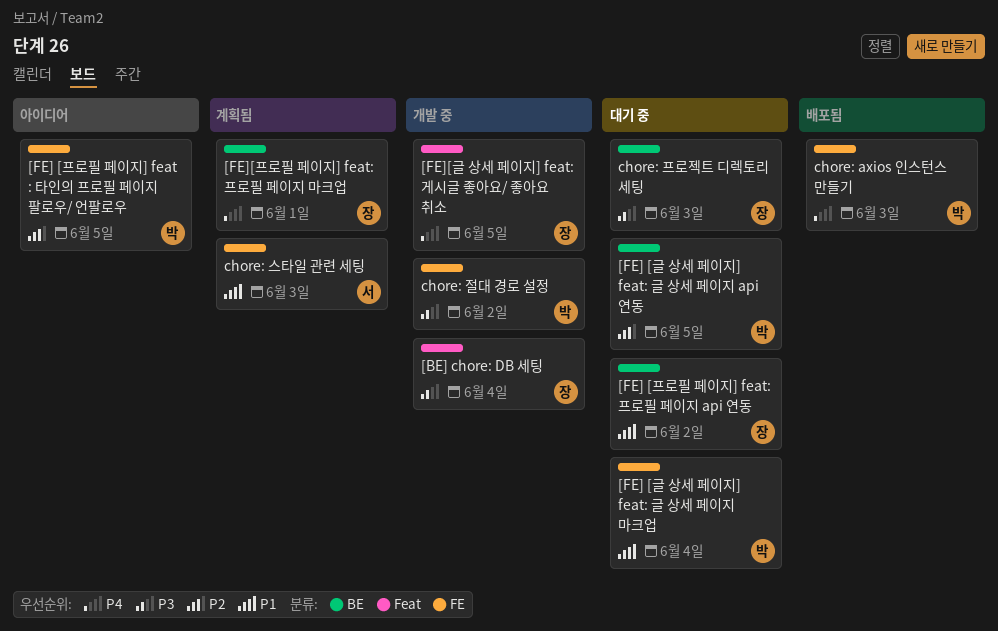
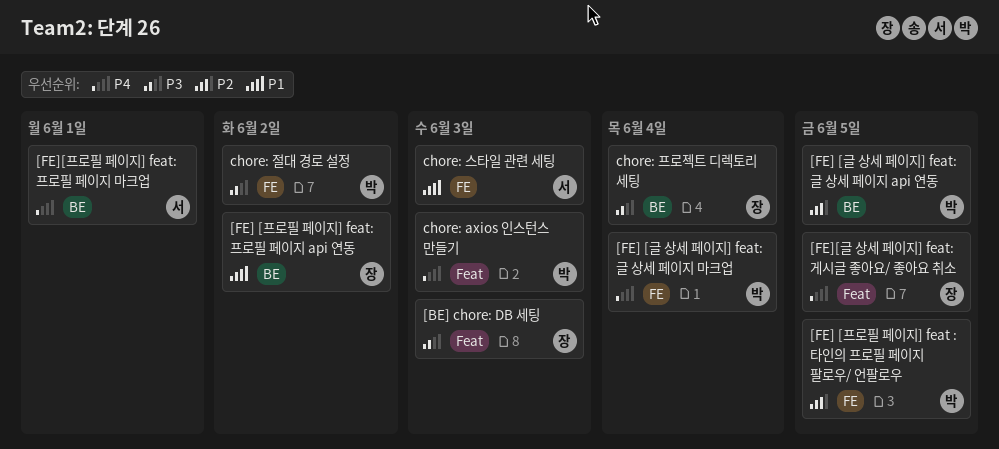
[BE] chore: DB 세팅, due: Jun 4 -> Jun 3
[FE] [글 상세 페이지] feat: 글 상세 페이지 마크업, priority: P1 -> P4
[FE][프로필 페이지] feat: 프로필 페이지 마크업, owner: 장 -> 서
chore: axios 인스턴스 만들기, label: FE -> Feat
chore: 프로젝트 디렉토리 세팅, due: Jun 3 -> Jun 4

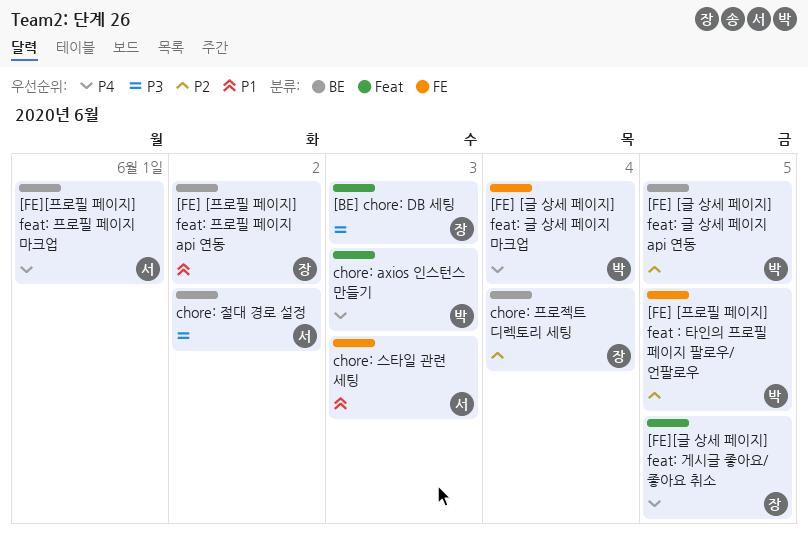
chore: 절대 경로 설정, owner: 박 -> 서
chore: 절대 경로 설정, label: FE -> BE
chore: 프로젝트 디렉토리 세팅, priority: P3 -> P2

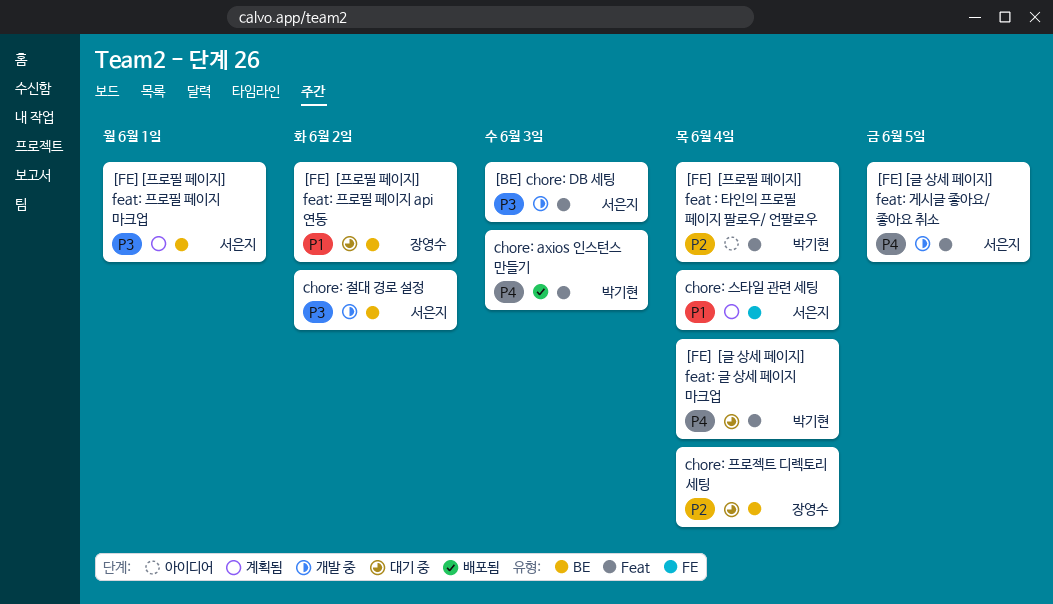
[BE] chore: DB 세팅, owner: 장영수 -> 서은지
[FE] [글 상세 페이지] feat: 글 상세 페이지 api 연동: present -> none
[FE] [글 상세 페이지] feat: 글 상세 페이지 마크업, label: FE -> Feat
[FE] [프로필 페이지] feat : 타인의 프로필 페이지 팔로우/ 언팔로우, label: FE -> Feat
[FE] [프로필 페이지] feat : 타인의 프로필 페이지 팔로우/ 언팔로우, due: Jun 5 -> Jun 4
[FE][글 상세 페이지] feat: 게시글 좋아요/ 좋아요 취소, owner: 장영수 -> 서은지
[FE][프로필 페이지] feat: 프로필 페이지 마크업, priority: P4 -> P3
chore: 스타일 관련 세팅, due: Jun 3 -> Jun 4

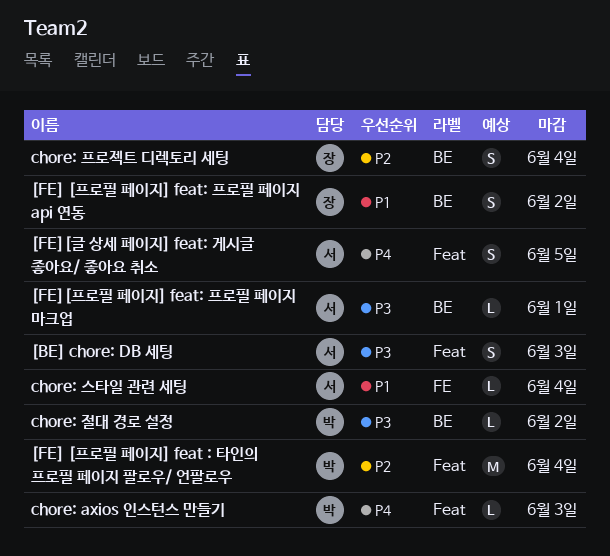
[FE] [글 상세 페이지] feat: 글 상세 페이지 마크업: present -> none
chore: 절대 경로 설정, owner: 서은지 -> 박기현

